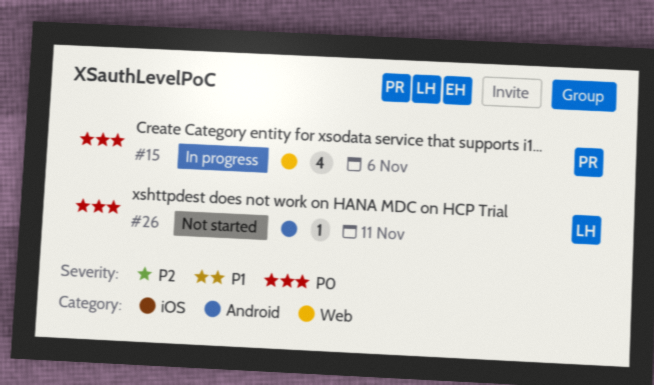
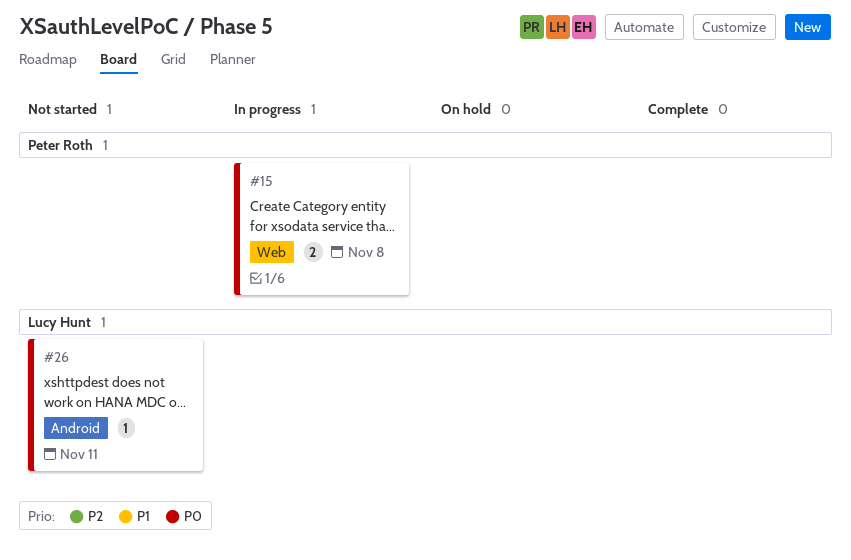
#15, estimate: 4 -> 2
#15, due: Nov 6 -> Nov 8

